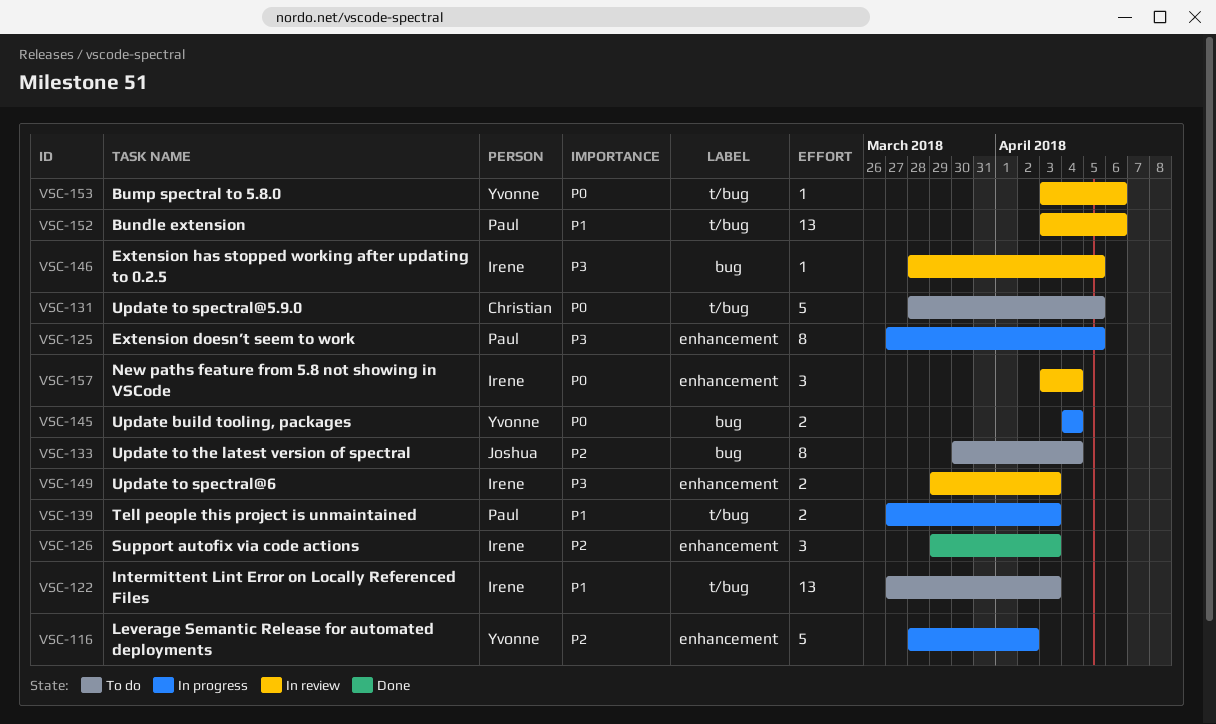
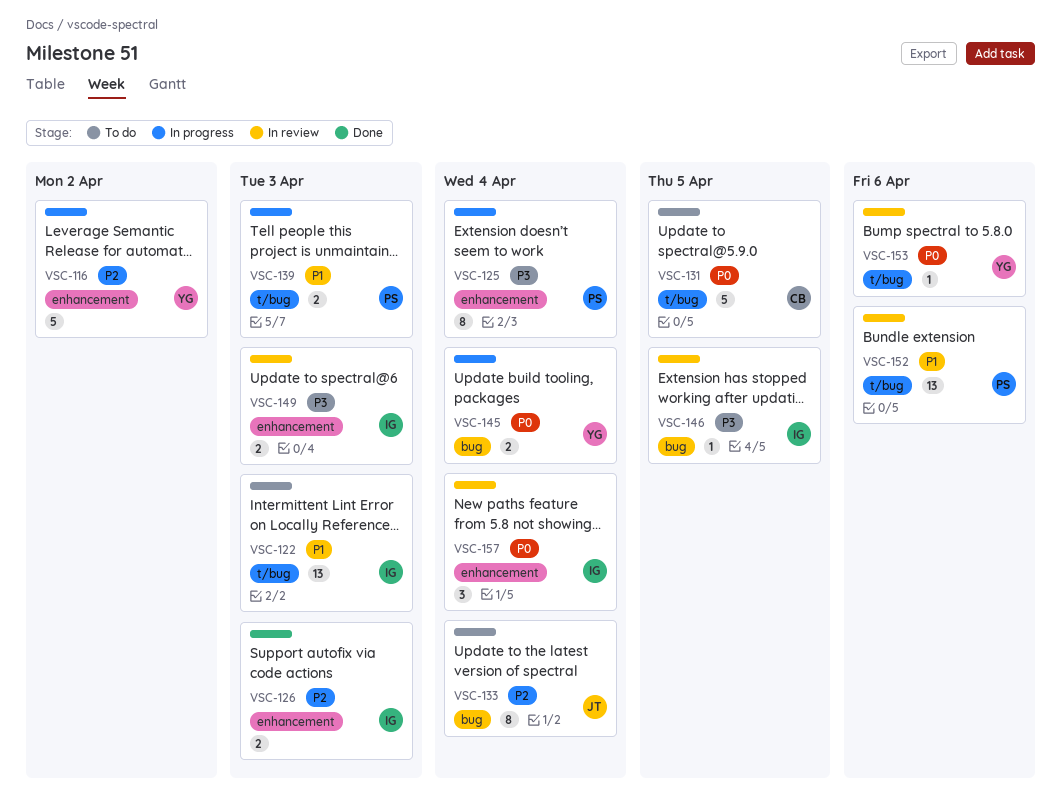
VSC-125, due: Apr 5 -> Apr 4
VSC-126, estimate: 3 -> 2

